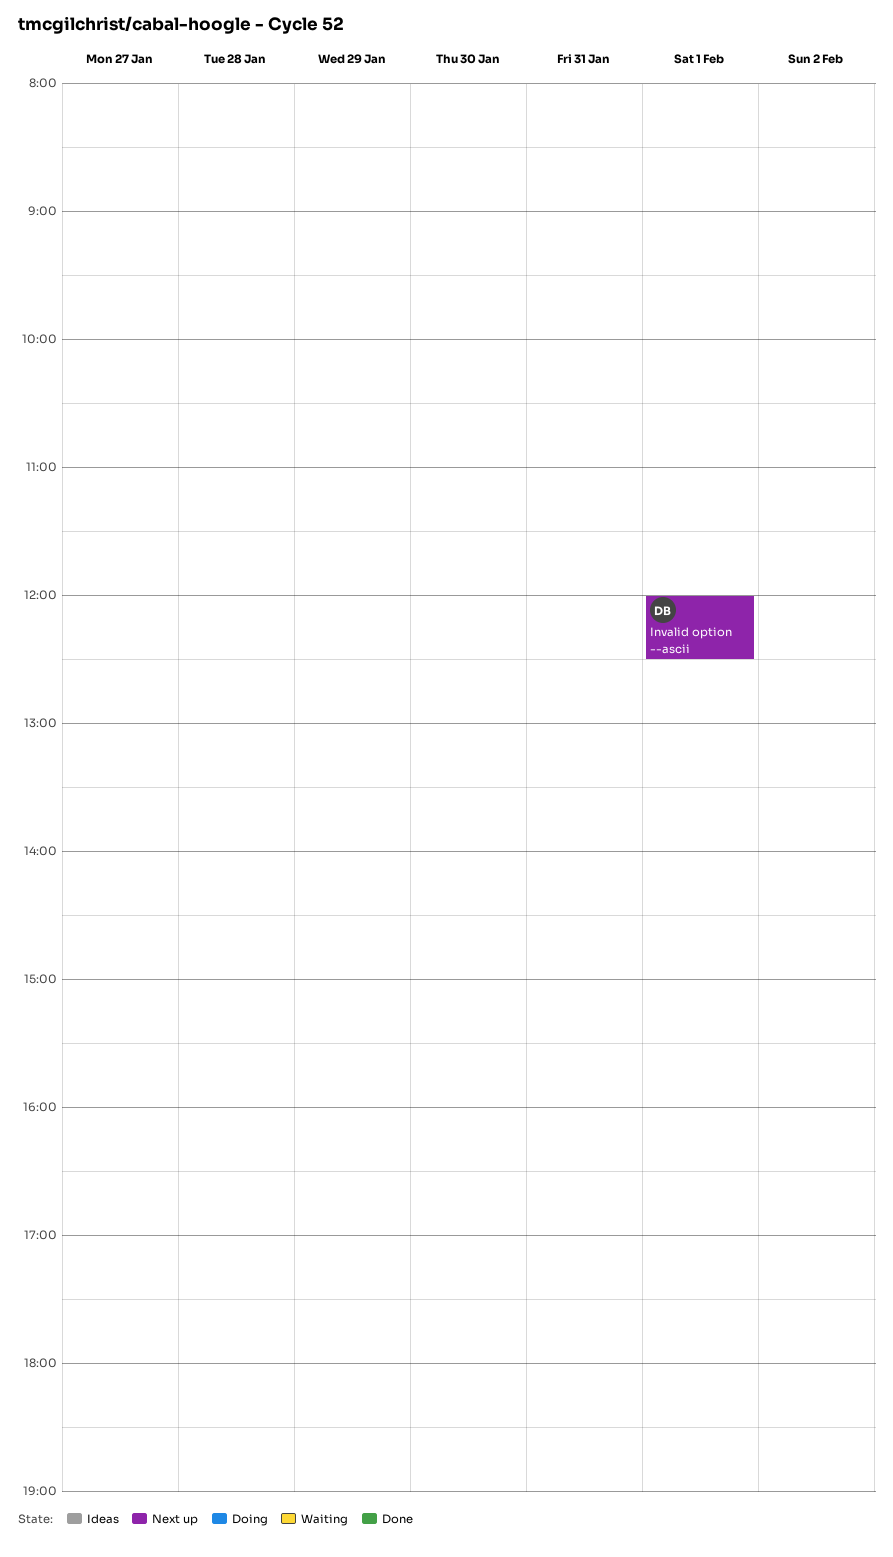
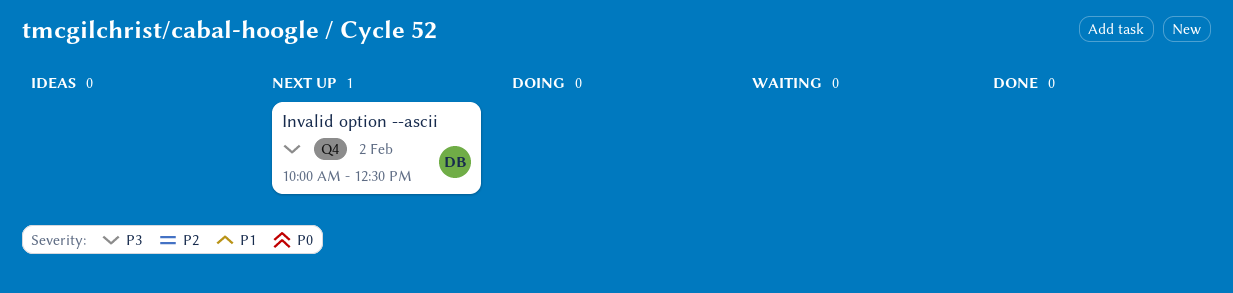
Invalid option --ascii, day: Feb 1 -> Feb 2
Invalid option --ascii, begins: 12:00 -> 10:00

